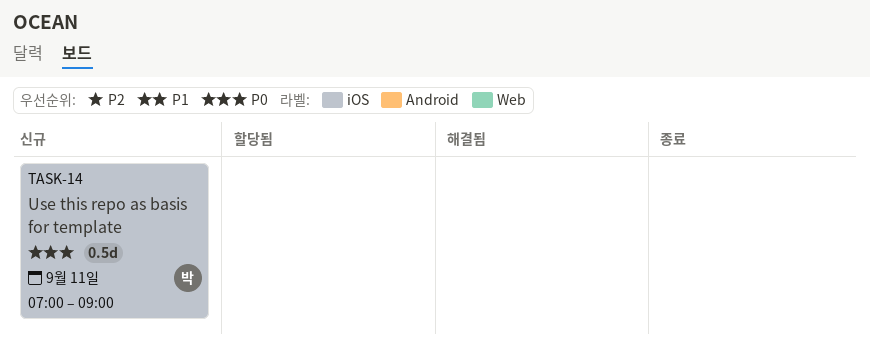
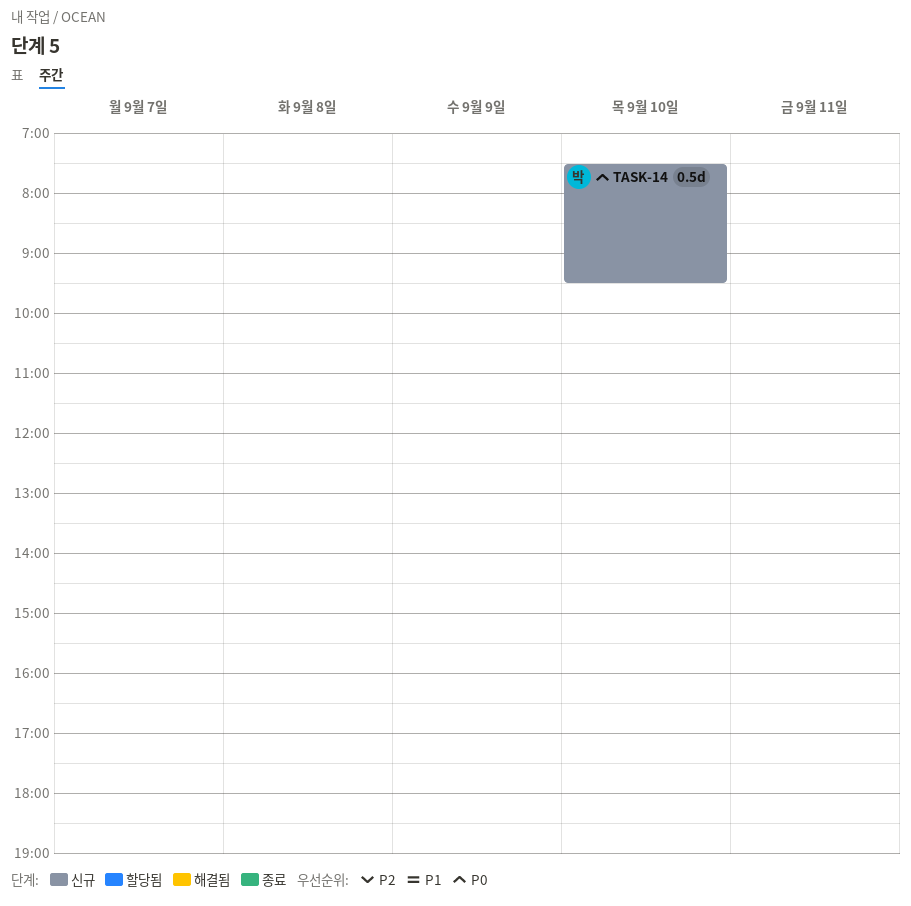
TASK-14, day: Sep 11 -> Sep 10
TASK-14, begins: 07:00 -> 07:30
TASK-14, ends: 09:00 -> 09:30

